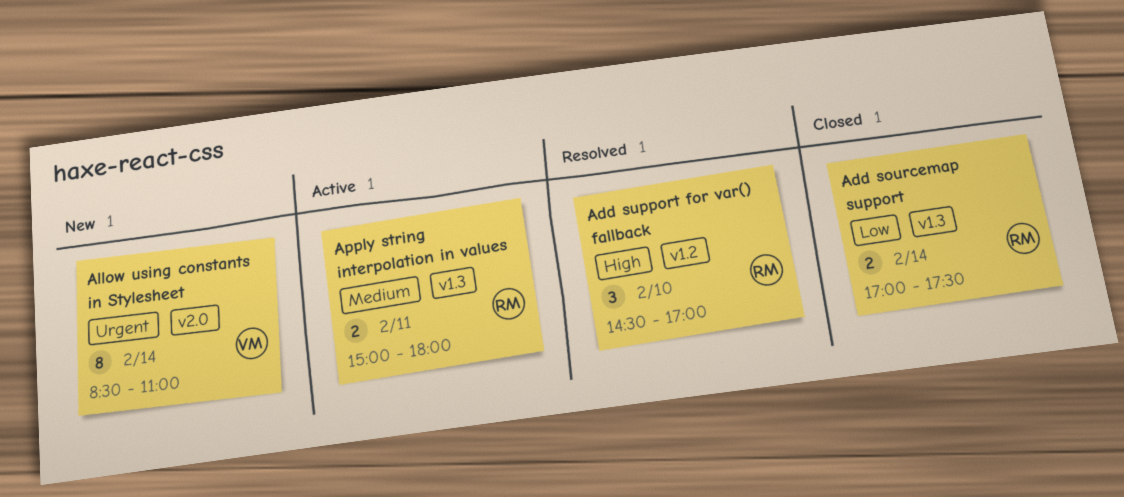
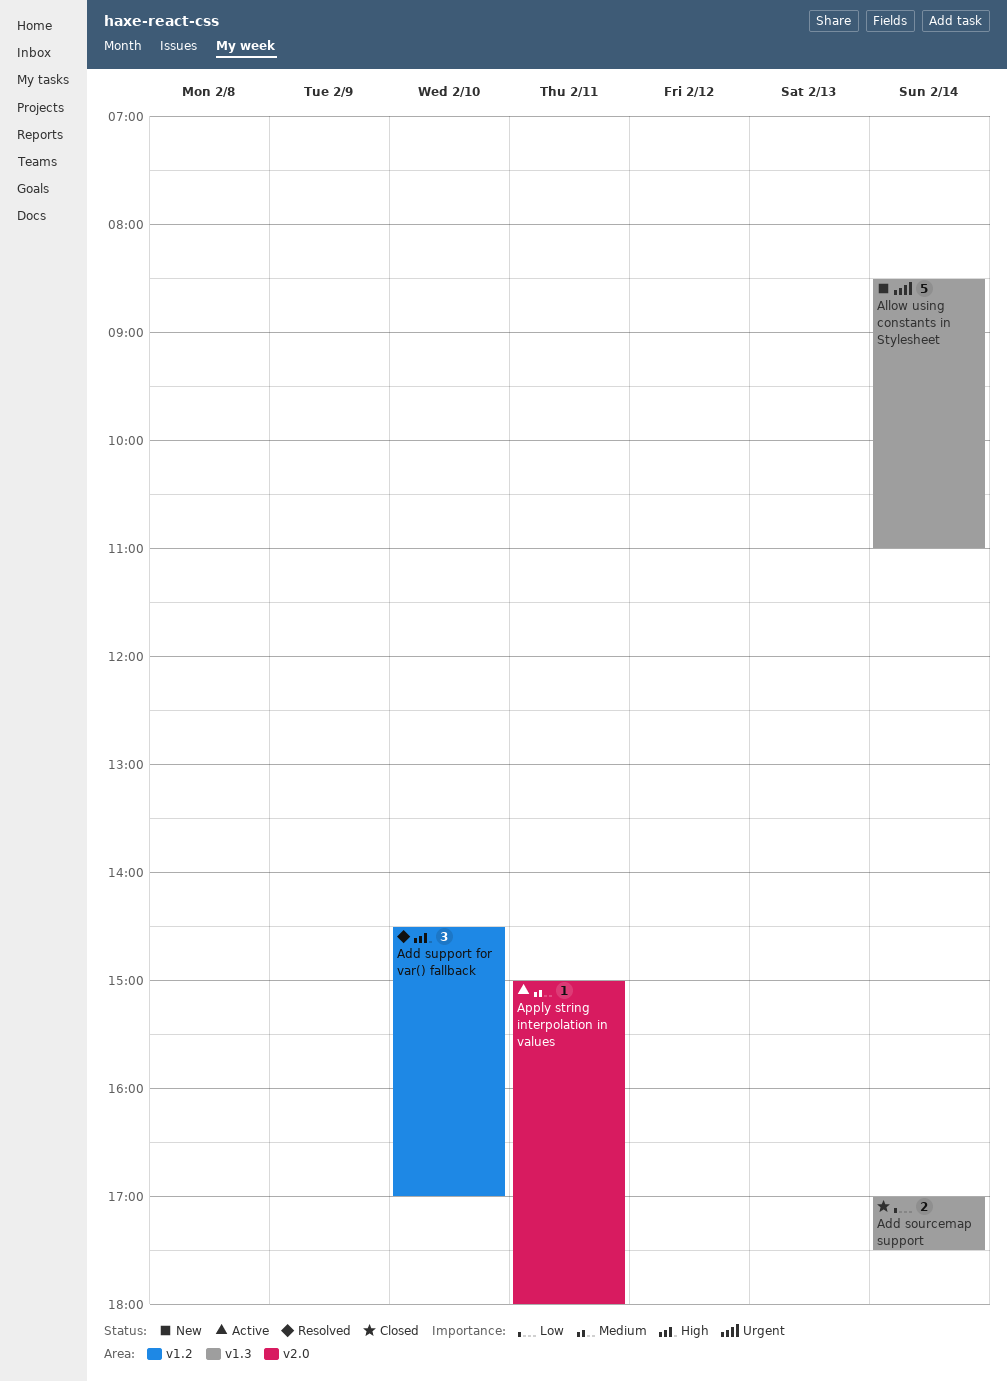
Allow using constants in Stylesheet, label: v2.0 -> v1.3
Allow using constants in Stylesheet, estimate: 8 -> 5
Apply string interpolation in values, label: v1.3 -> v2.0
Apply string interpolation in values, estimate: 2 -> 1

